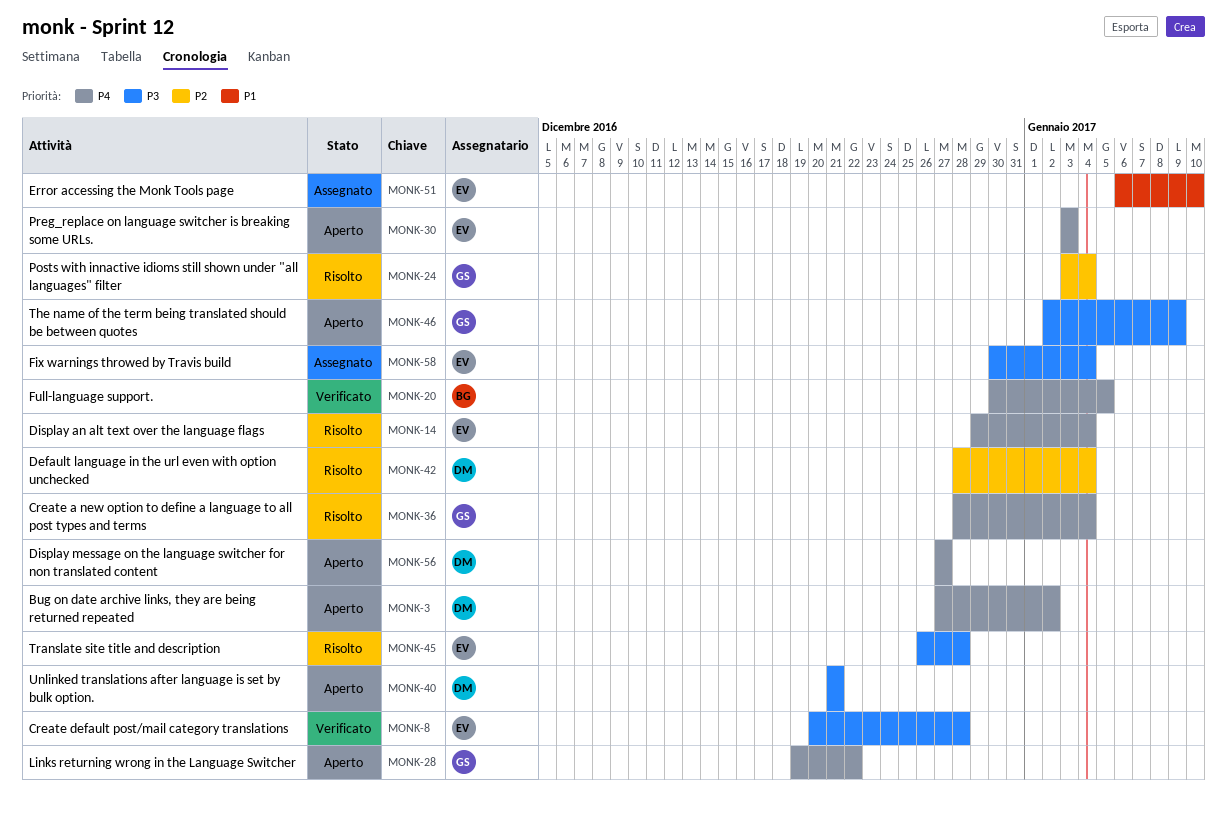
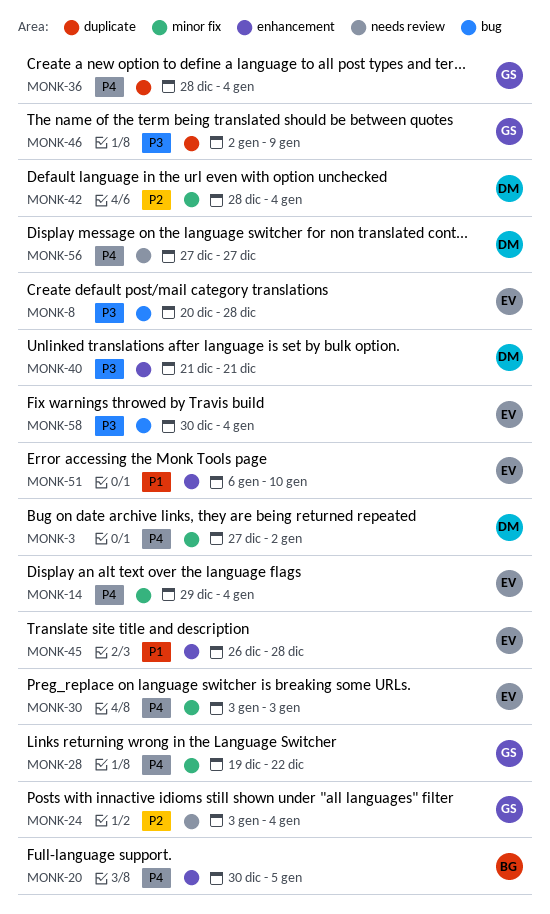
MONK-45, priority: P3 -> P1

